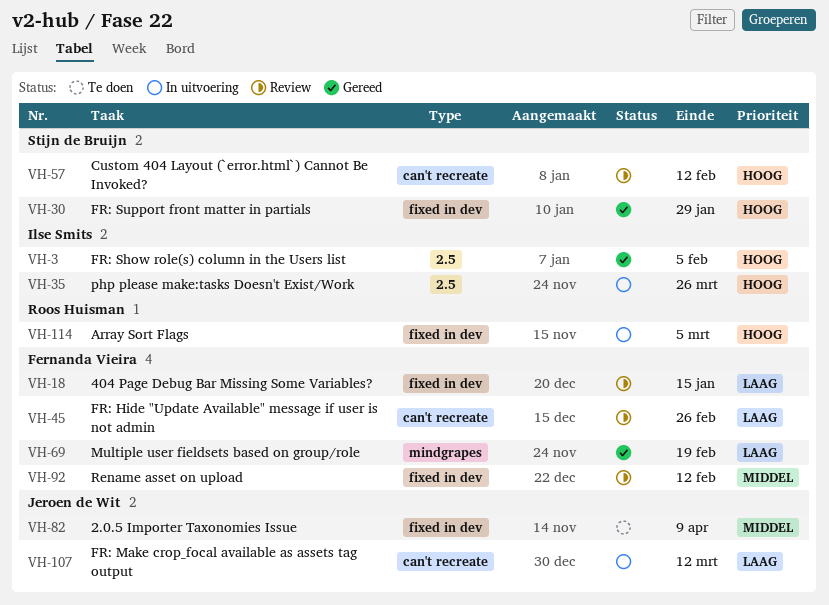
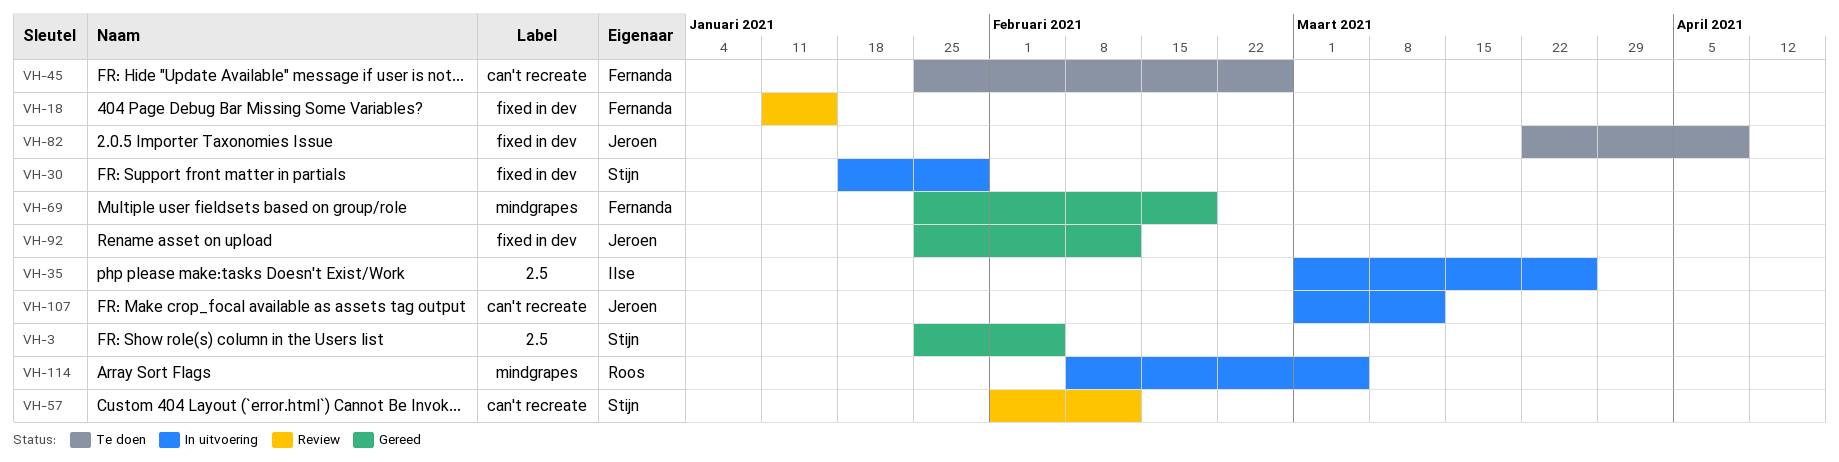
VH-3, owner: Ilse Smits -> Stijn de Bruijn
VH-30, status: Gereed -> In uitvoering
VH-45, status: Review -> Te doen
VH-92, status: Review -> Gereed
VH-92, owner: Fernanda Vieira -> Jeroen de Wit
VH-114, label: fixed in dev -> mindgrapes

